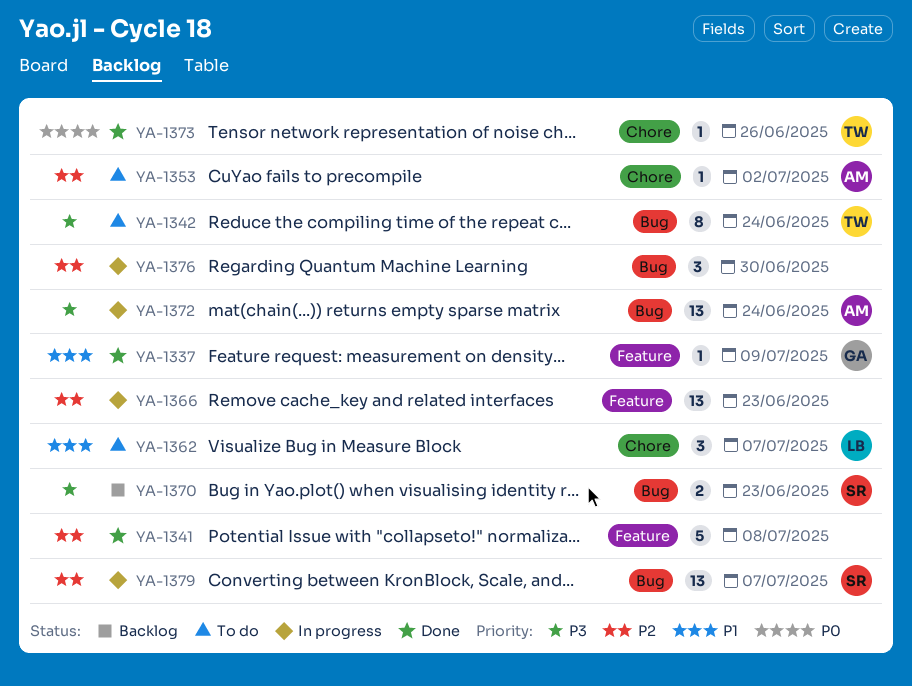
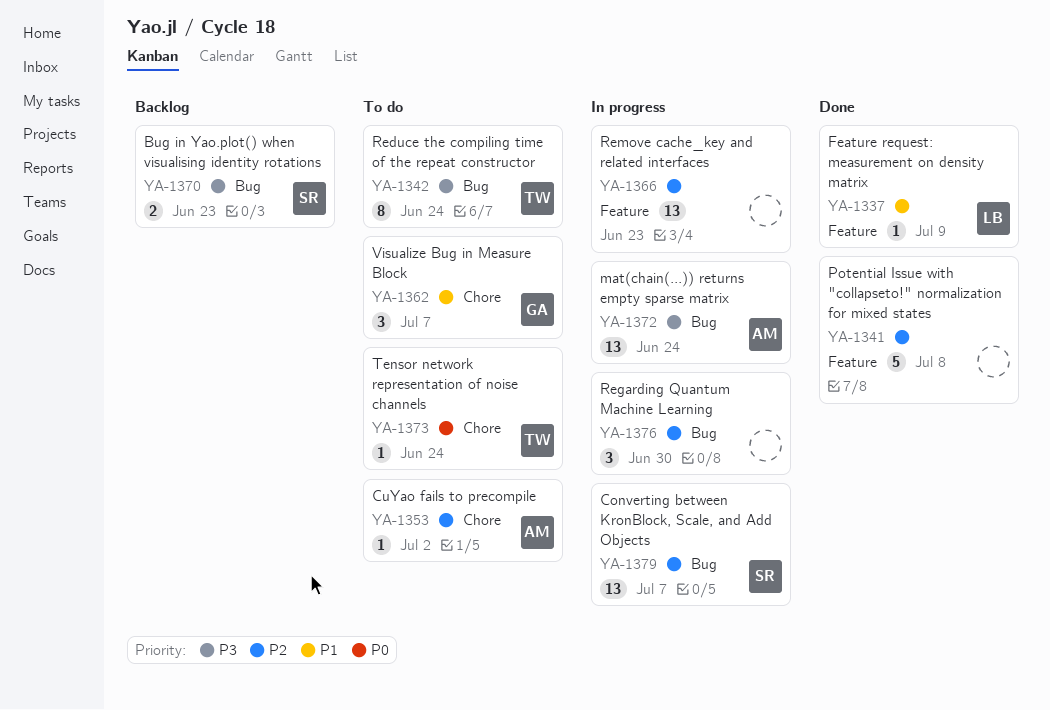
YA-1337, owner: GA -> LB
YA-1362, owner: LB -> GA
YA-1373, status: Done -> To do
YA-1373, due: Jun 26 -> Jun 24

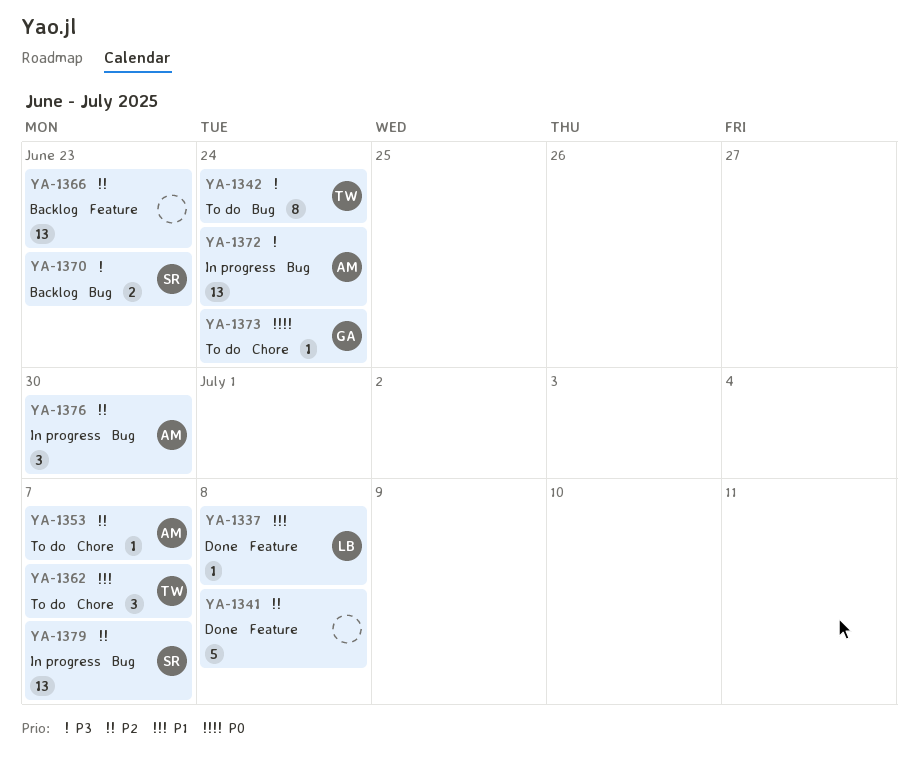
YA-1337, due: Jul 9 -> Jul 8
YA-1353, due: Jul 2 -> Jul 7
YA-1362, owner: GA -> TW
YA-1366, status: In progress -> Backlog
YA-1373, owner: TW -> GA
YA-1376, owner: none -> AM

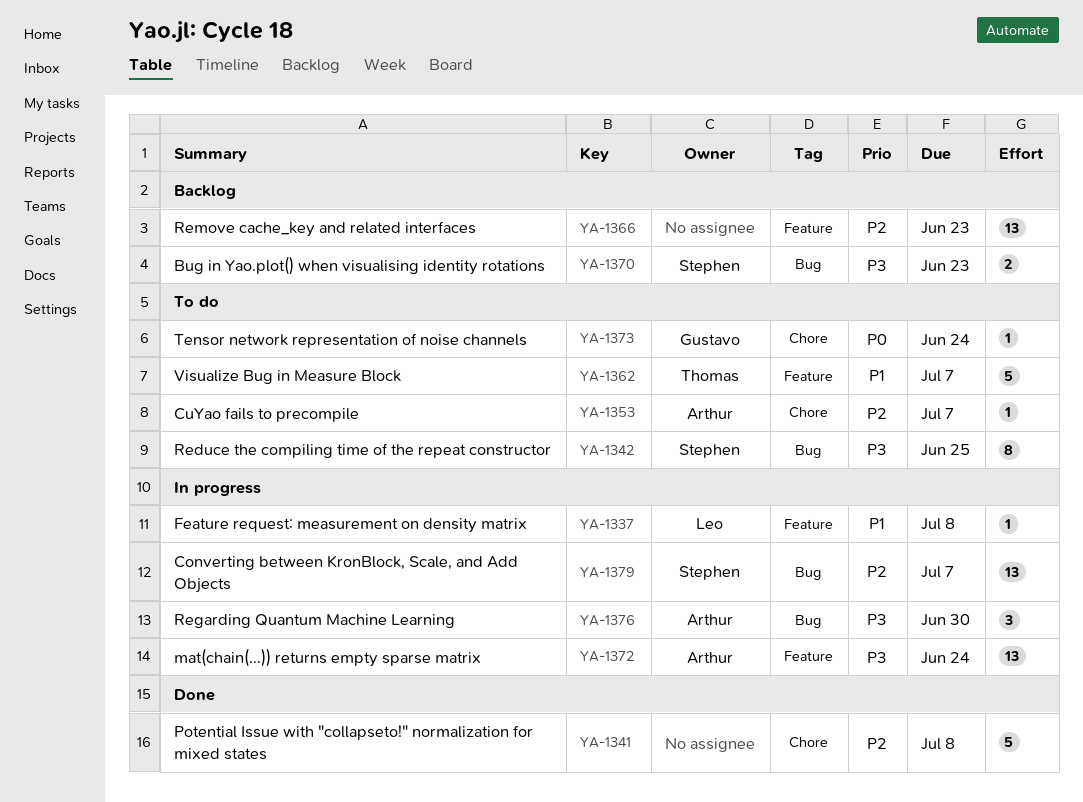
YA-1337, status: Done -> In progress
YA-1341, label: Feature -> Chore
YA-1342, owner: Thomas -> Stephen
YA-1342, due: Jun 24 -> Jun 25
YA-1362, label: Chore -> Feature
YA-1362, estimate: 3 -> 5
YA-1372, label: Bug -> Feature
YA-1376, priority: P2 -> P3

